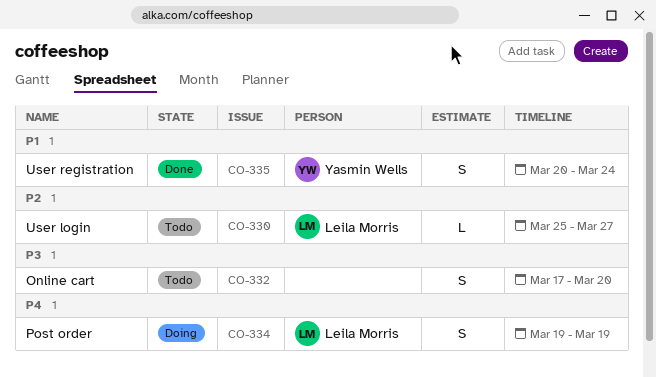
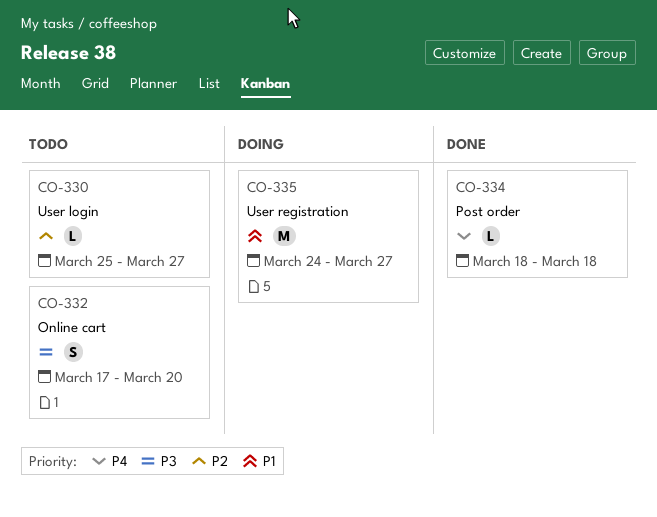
CO-334, status: Doing -> Done
CO-334, estimate: S -> L
CO-334, start: Mar 19 -> Mar 18
CO-334, due: Mar 19 -> Mar 18
CO-335, status: Done -> Doing
CO-335, estimate: S -> M
CO-335, start: Mar 20 -> Mar 24
CO-335, due: Mar 24 -> Mar 27

